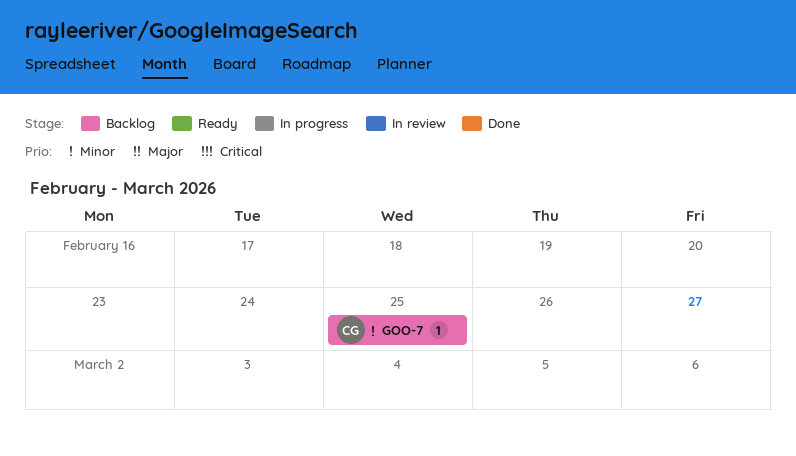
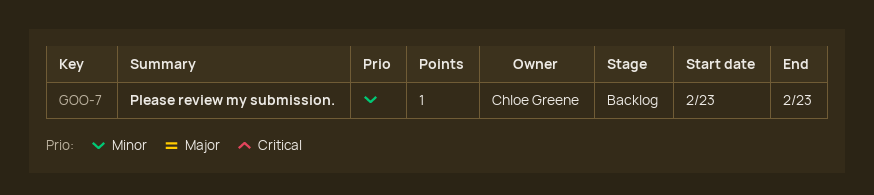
GOO-7, start: Feb 25 -> Feb 23
GOO-7, due: Feb 25 -> Feb 23

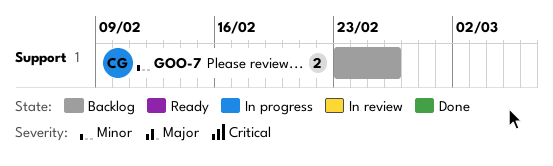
GOO-7, estimate: 1 -> 2
GOO-7, due: Feb 23 -> Feb 26

